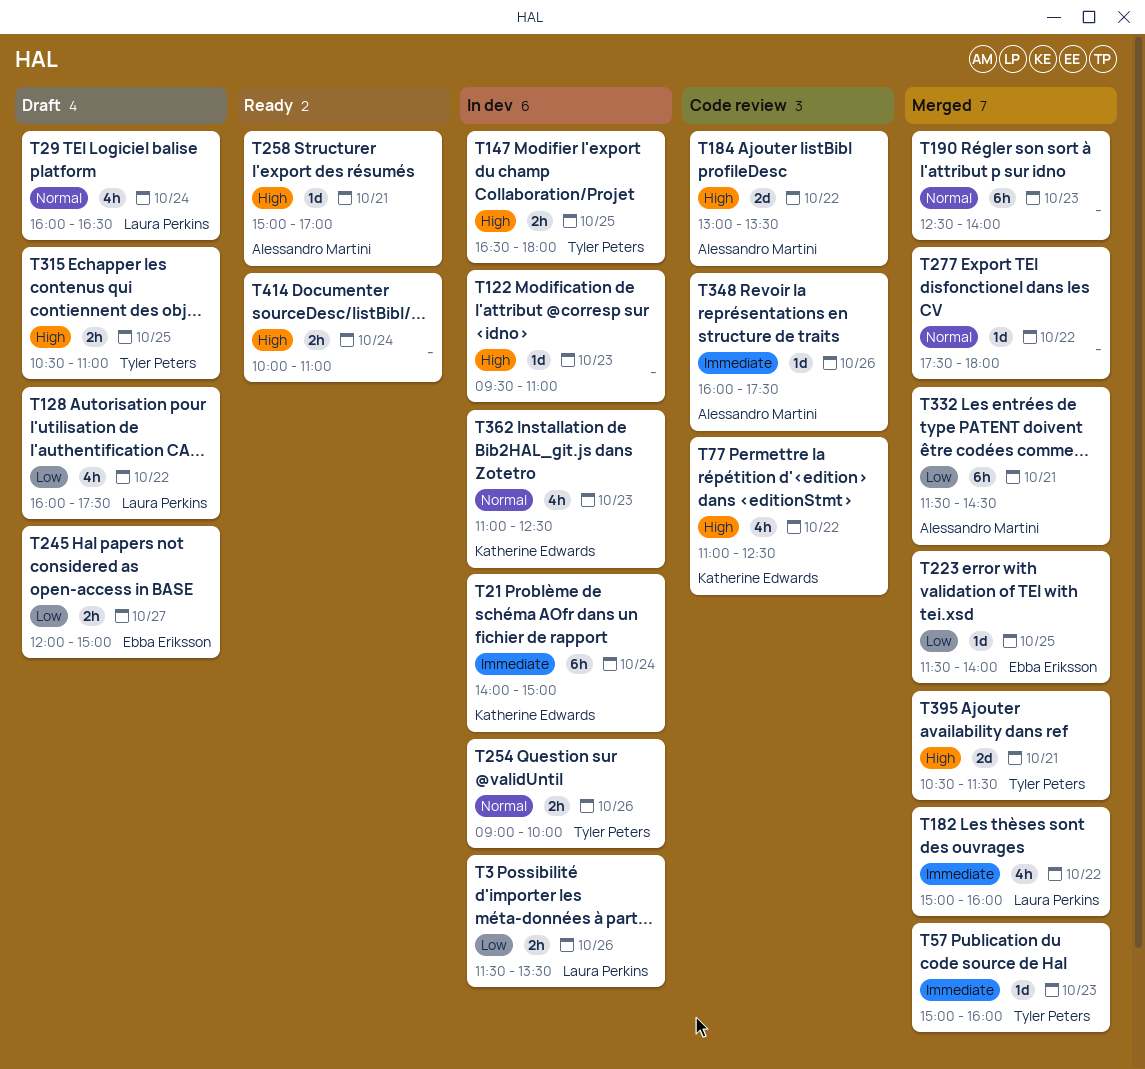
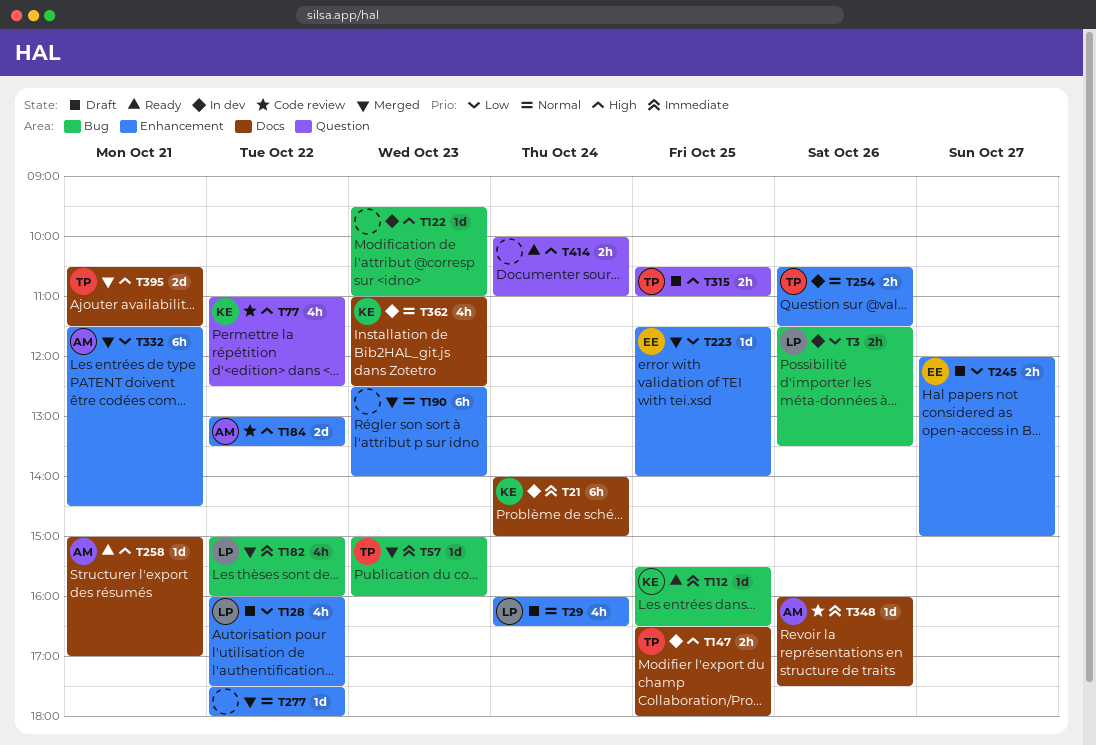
T112: none -> present
T254, begins: 09:00 -> 10:30
T254, ends: 10:00 -> 11:30

